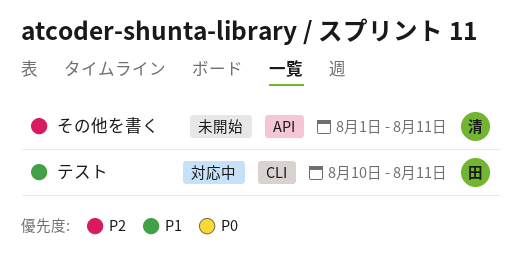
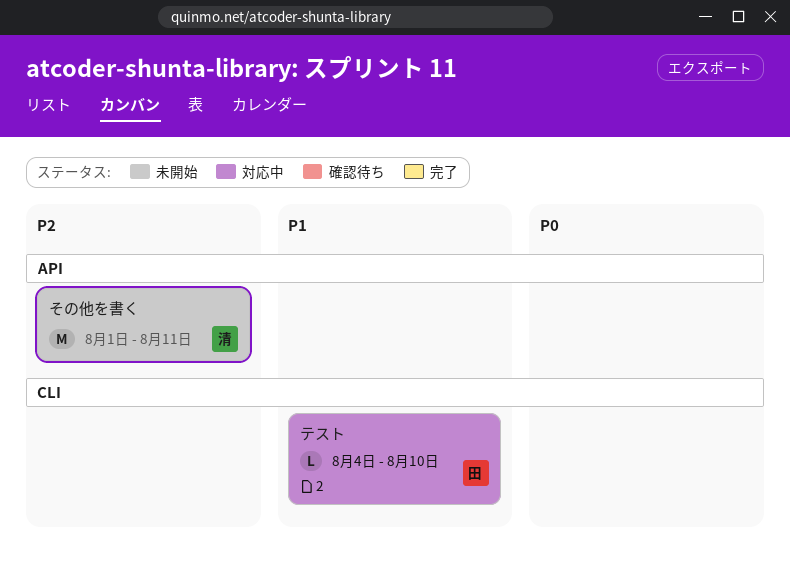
テスト, start: Aug 10 -> Aug 4
テスト, due: Aug 11 -> Aug 10

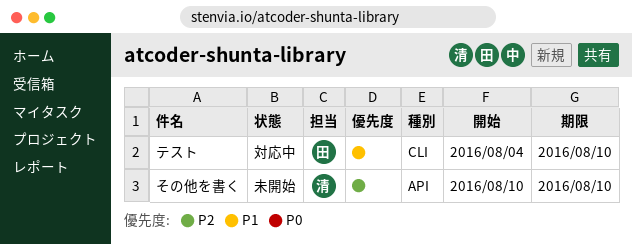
その他を書く, start: Aug 1 -> Aug 10
その他を書く, due: Aug 11 -> Aug 10

